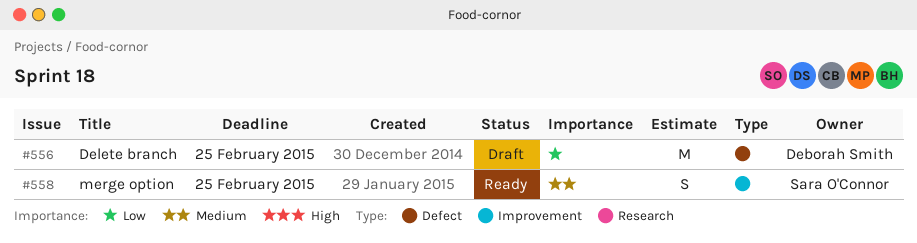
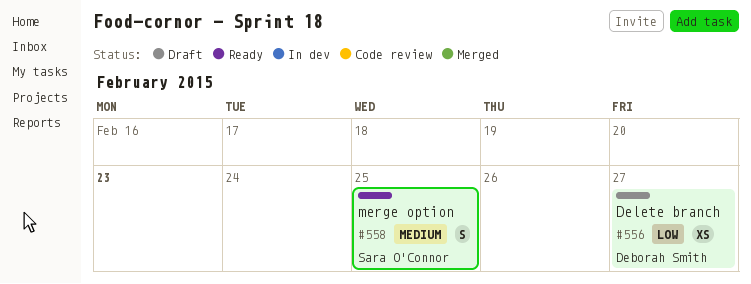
#556, estimate: M -> XS
#556, due: Feb 25 -> Feb 27

